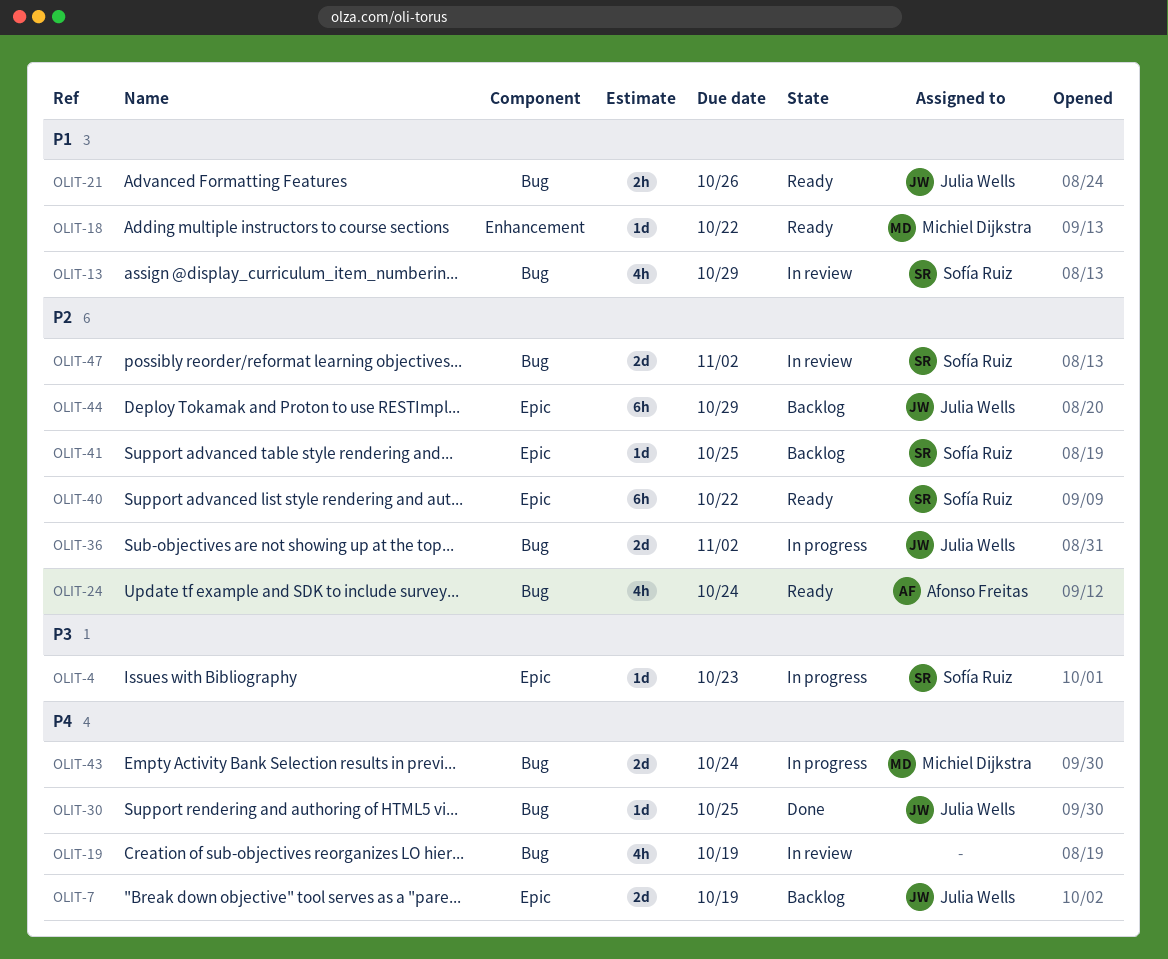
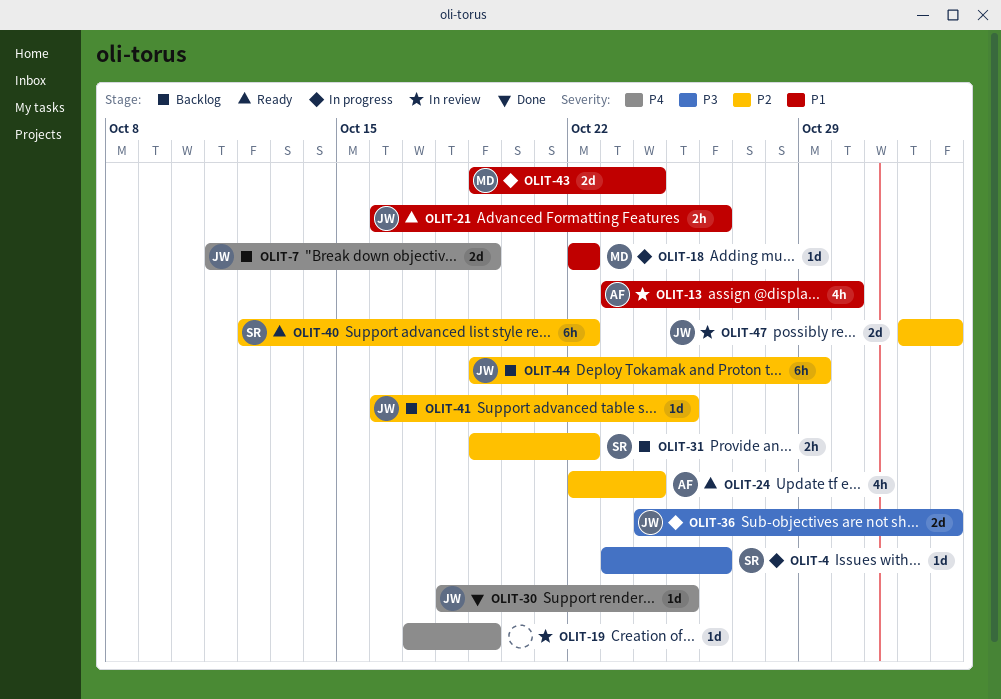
OLIT-4, due: Oct 23 -> Oct 26
OLIT-13, owner: Sofía Ruiz -> Afonso Freitas
OLIT-13, due: Oct 29 -> Oct 30
OLIT-18, status: Ready -> In progress
OLIT-19, estimate: 4h -> 1d
OLIT-31: none -> present
OLIT-36, priority: P2 -> P3
OLIT-41, owner: Sofía Ruiz -> Julia Wells
OLIT-43, priority: P4 -> P1
OLIT-47, owner: Sofía Ruiz -> Julia Wells

